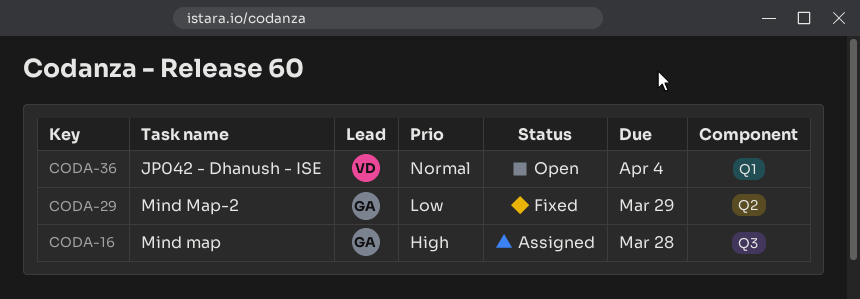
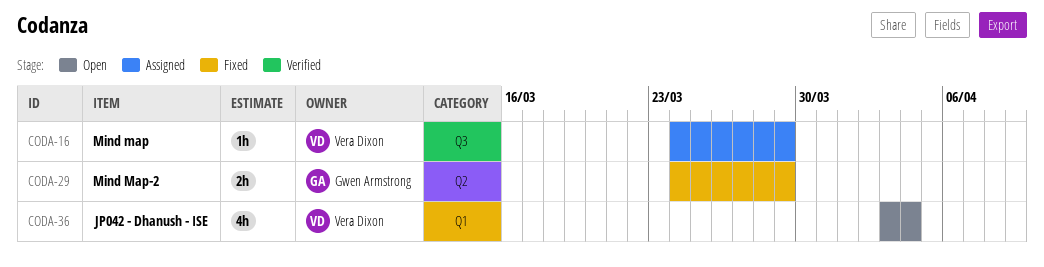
CODA-16, owner: Gwen Armstrong -> Vera Dixon
CODA-16, due: Mar 28 -> Mar 29

